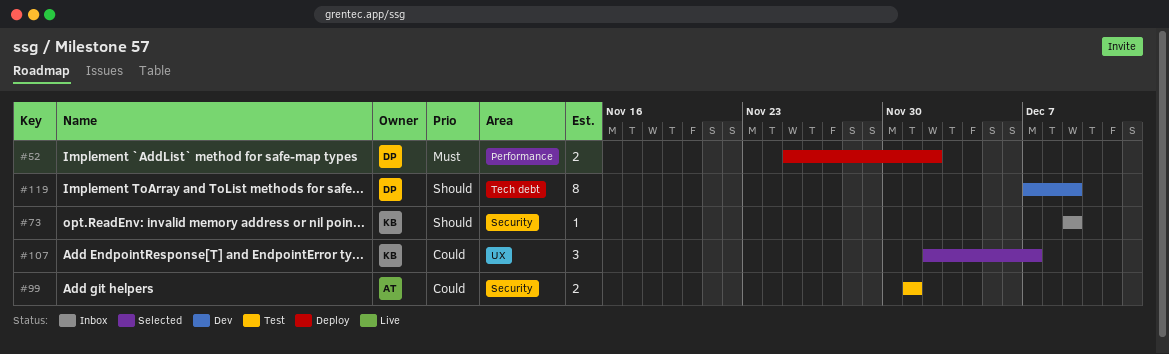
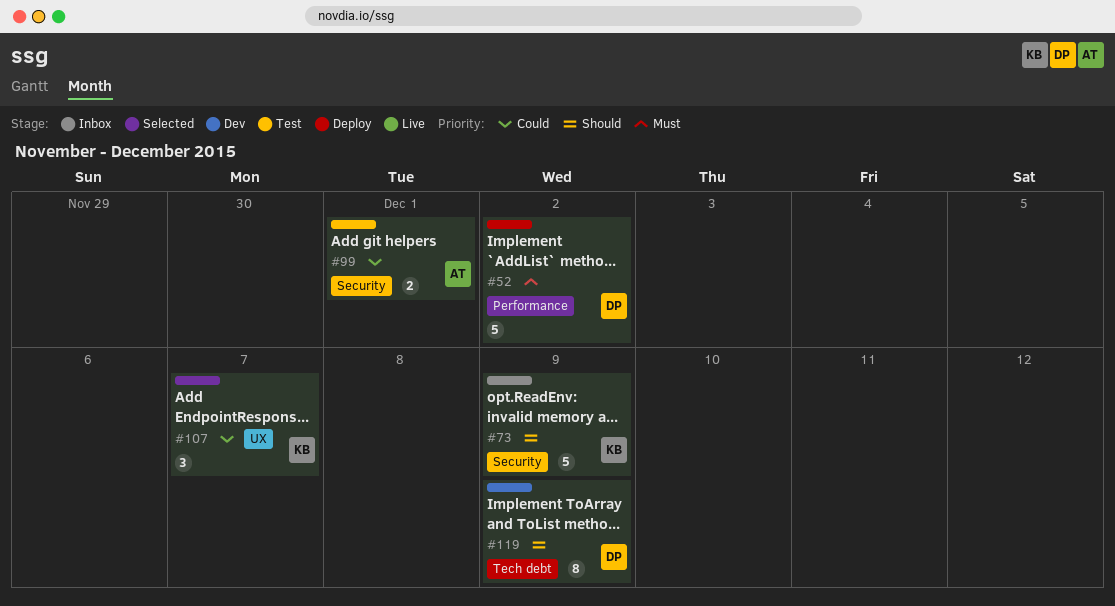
#52, estimate: 2 -> 5
#73, estimate: 1 -> 5

